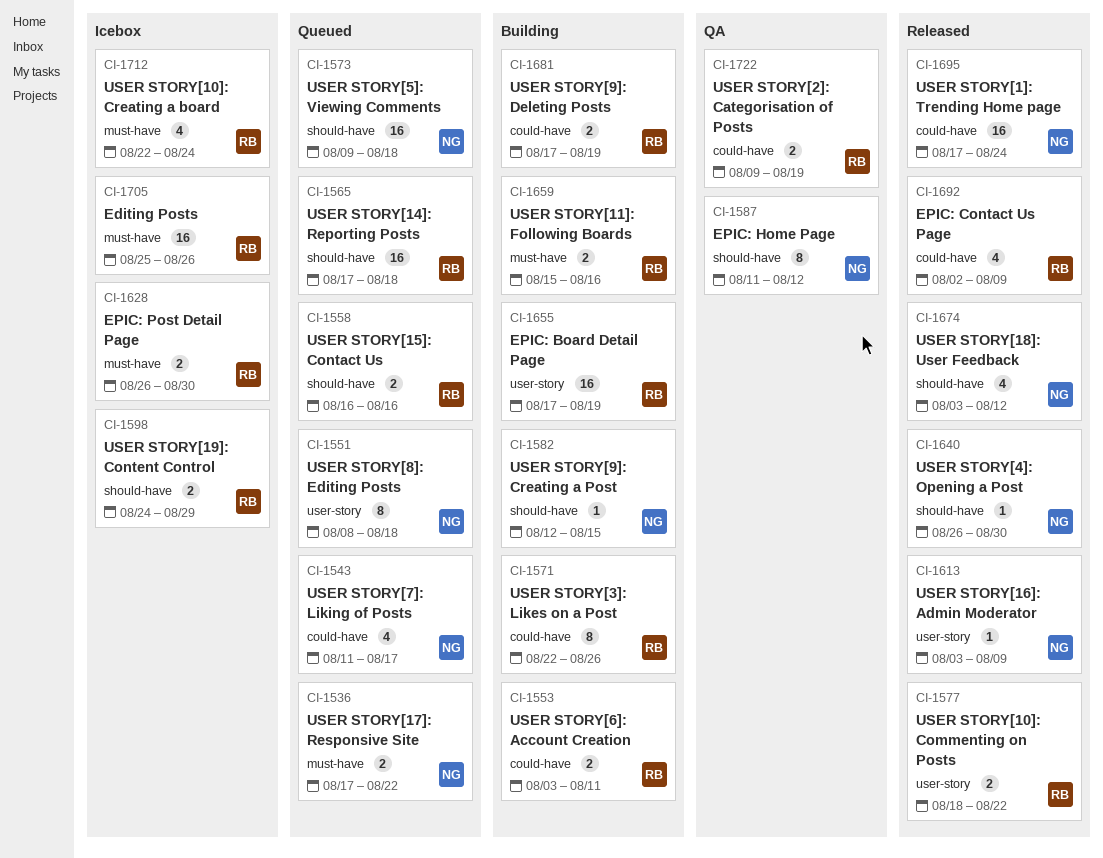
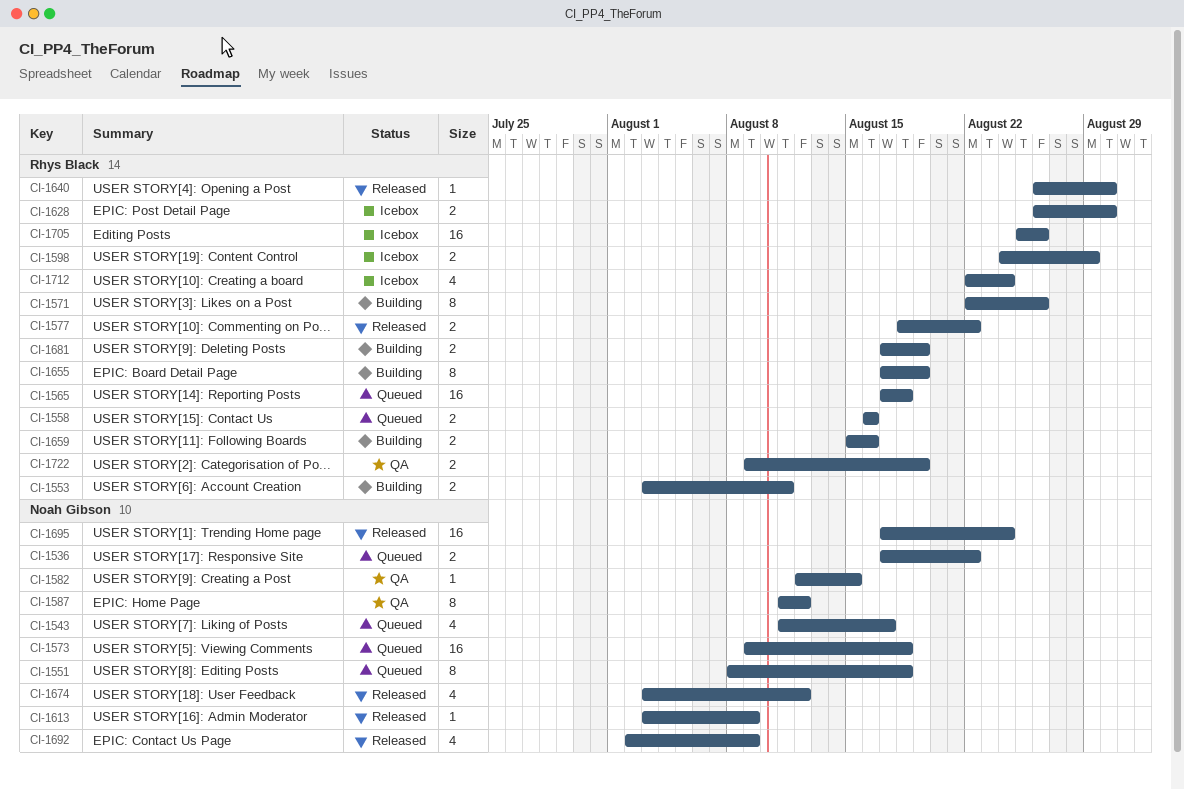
CI-1582, status: Building -> QA
CI-1640, owner: Noah Gibson -> Rhys Black
CI-1655, estimate: 16 -> 8
CI-1692, owner: Rhys Black -> Noah Gibson

